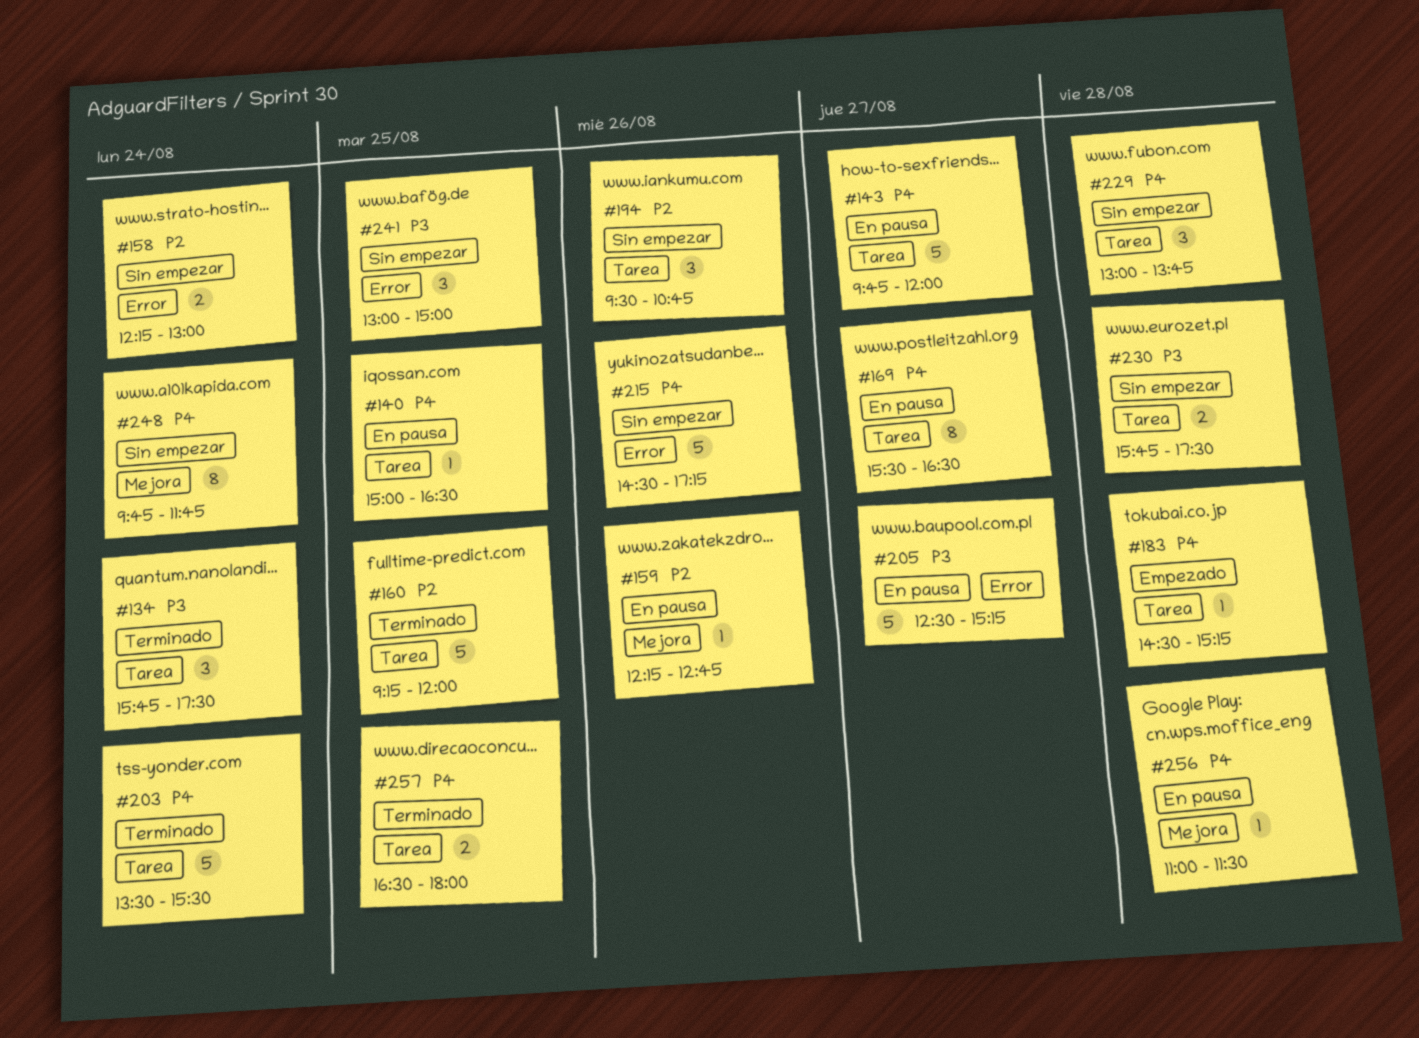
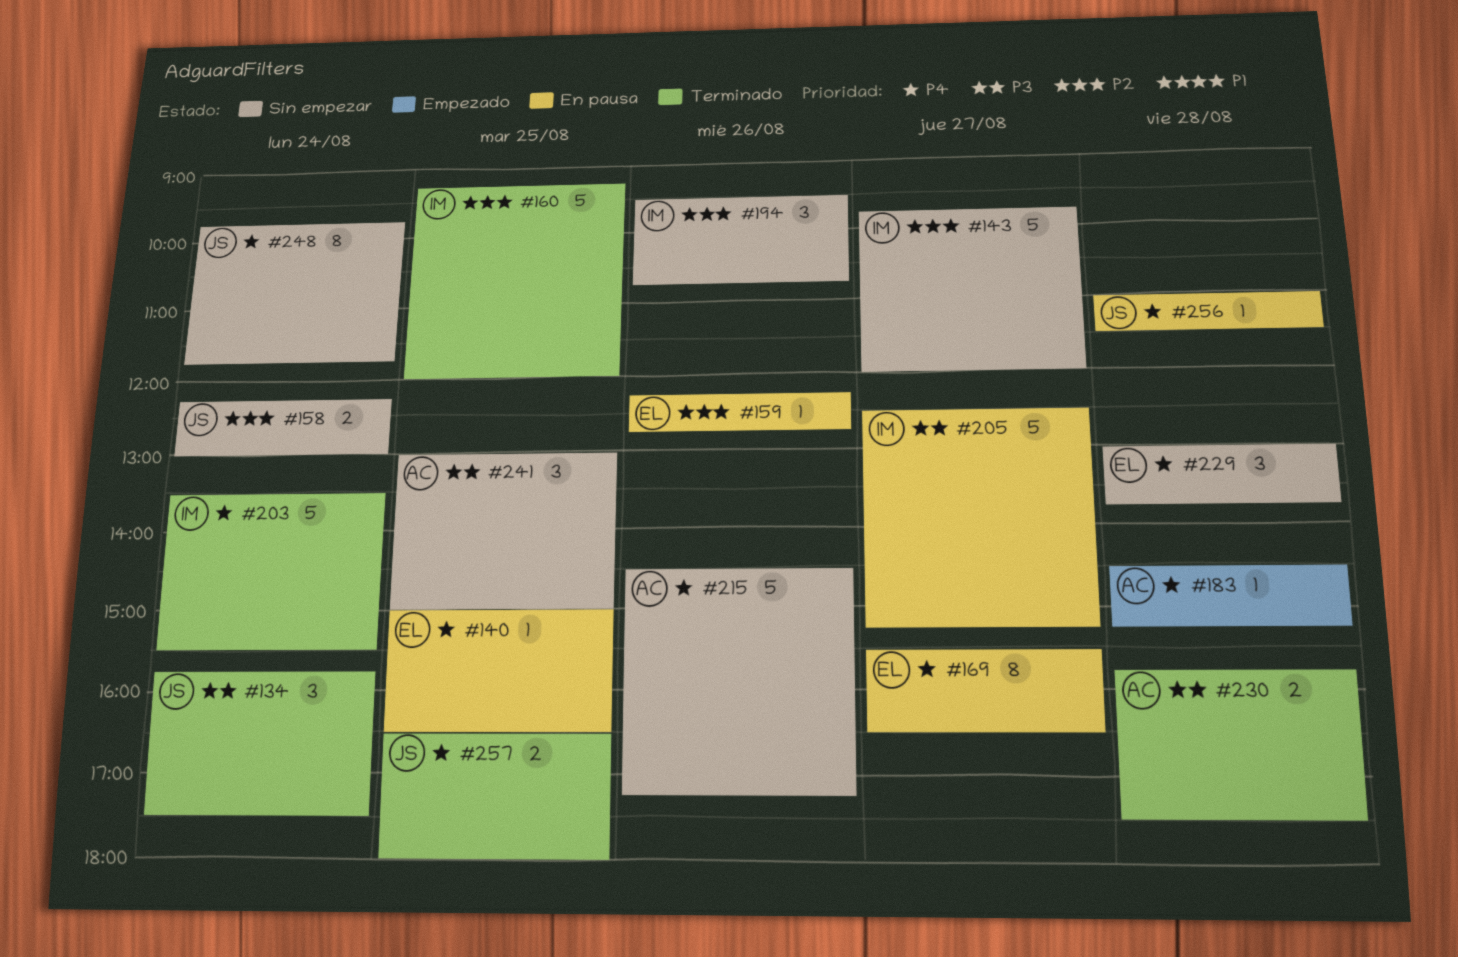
#143, status: En pausa -> Sin empezar
#143, priority: P4 -> P2
#230, status: Sin empezar -> Terminado

